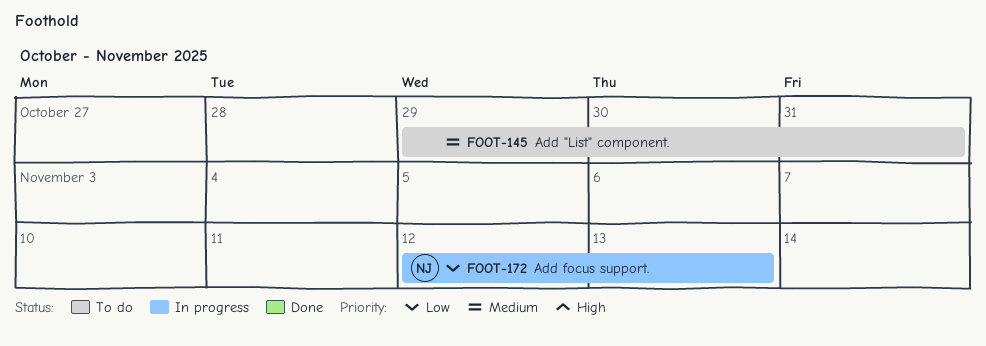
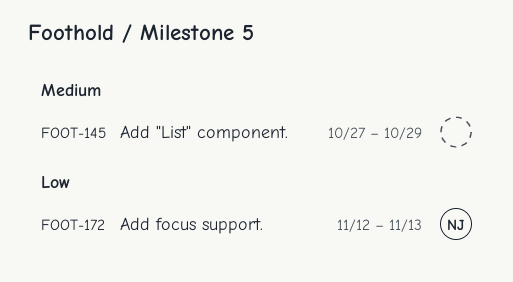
FOOT-145, start: Oct 29 -> Oct 27
FOOT-145, due: Oct 31 -> Oct 29

